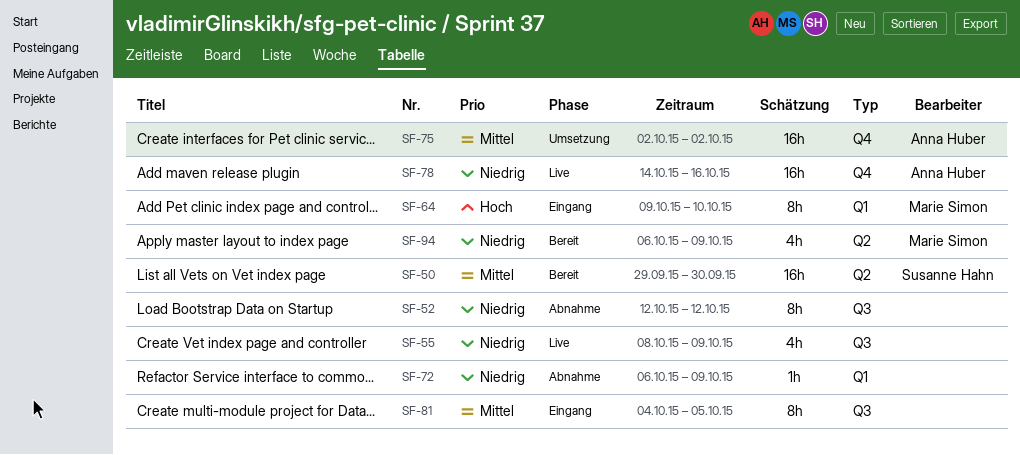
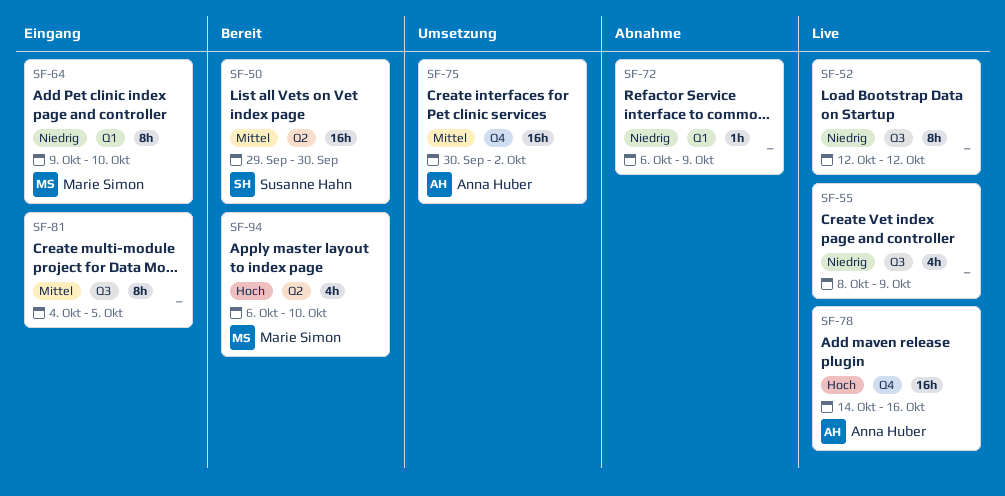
SF-52, status: Abnahme -> Live
SF-64, priority: Hoch -> Niedrig
SF-75, start: Oct 2 -> Sep 30
SF-78, priority: Niedrig -> Hoch
SF-94, priority: Niedrig -> Hoch
SF-94, due: Oct 9 -> Oct 10

